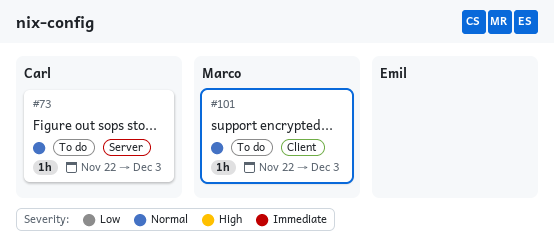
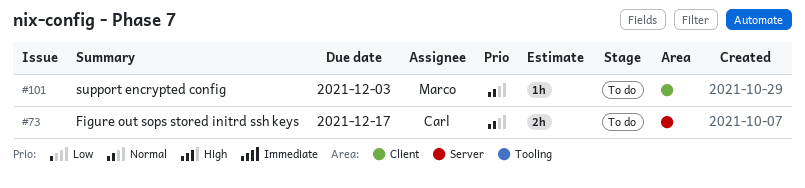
#73, estimate: 1h -> 2h
#73, due: Dec 3 -> Dec 17

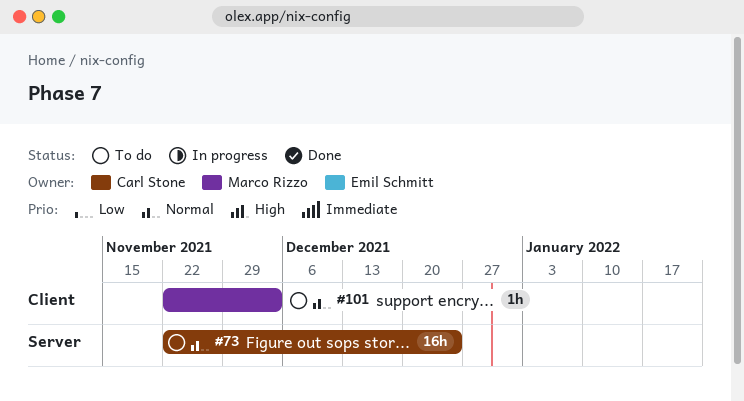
#73, estimate: 2h -> 16h
#73, due: Dec 17 -> Dec 24

